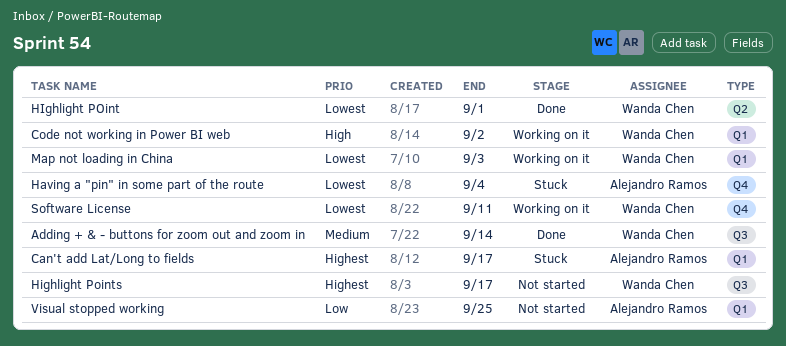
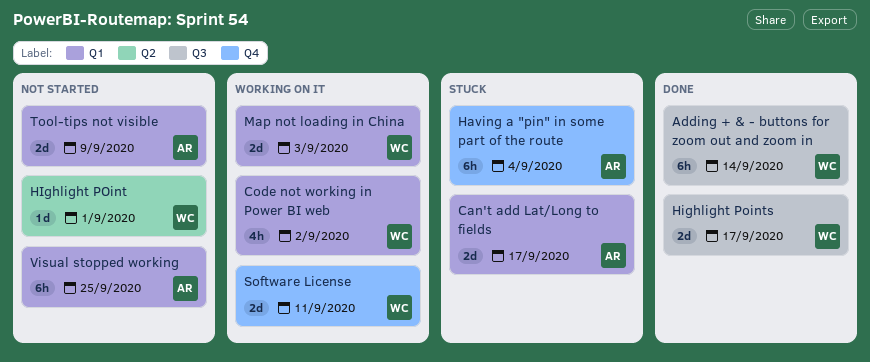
HIghlight POint, status: Done -> Not started
Highlight Points, status: Not started -> Done
Tool-tips not visible: none -> present

